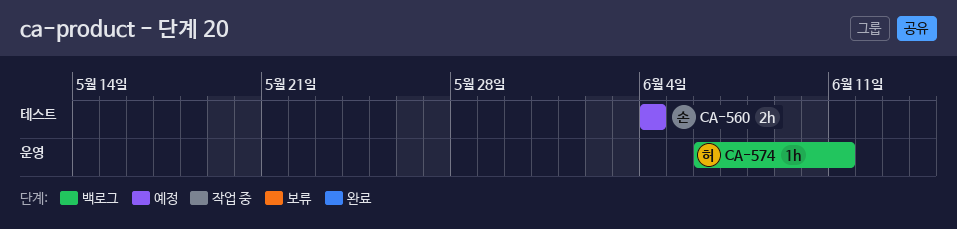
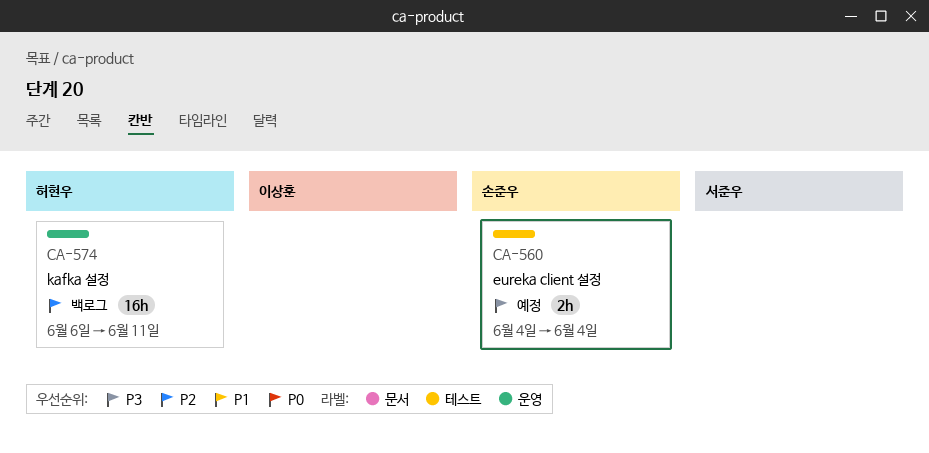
CA-574, estimate: 1h -> 16h

